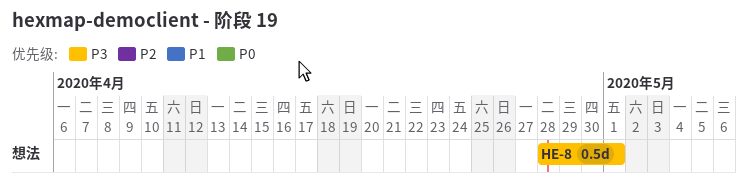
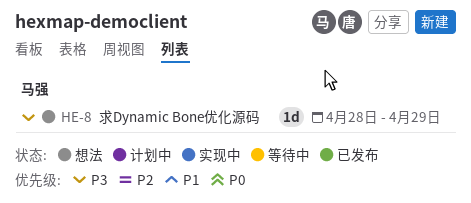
HE-8, estimate: 0.5d -> 1d
HE-8, due: May 1 -> Apr 29

